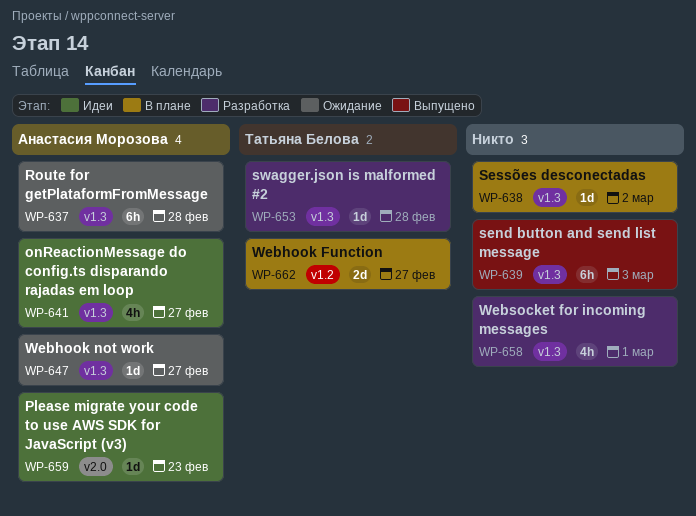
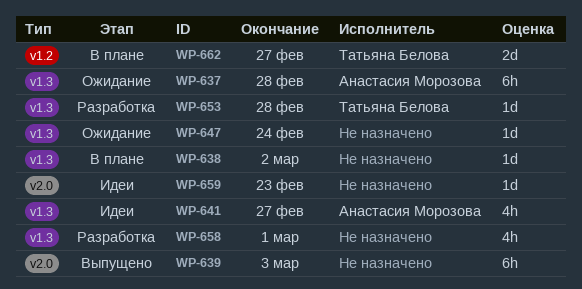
WP-639, label: v1.3 -> v2.0
WP-647, owner: Анастасия Морозова -> none
WP-647, due: Feb 27 -> Feb 24
WP-659, owner: Анастасия Морозова -> none

